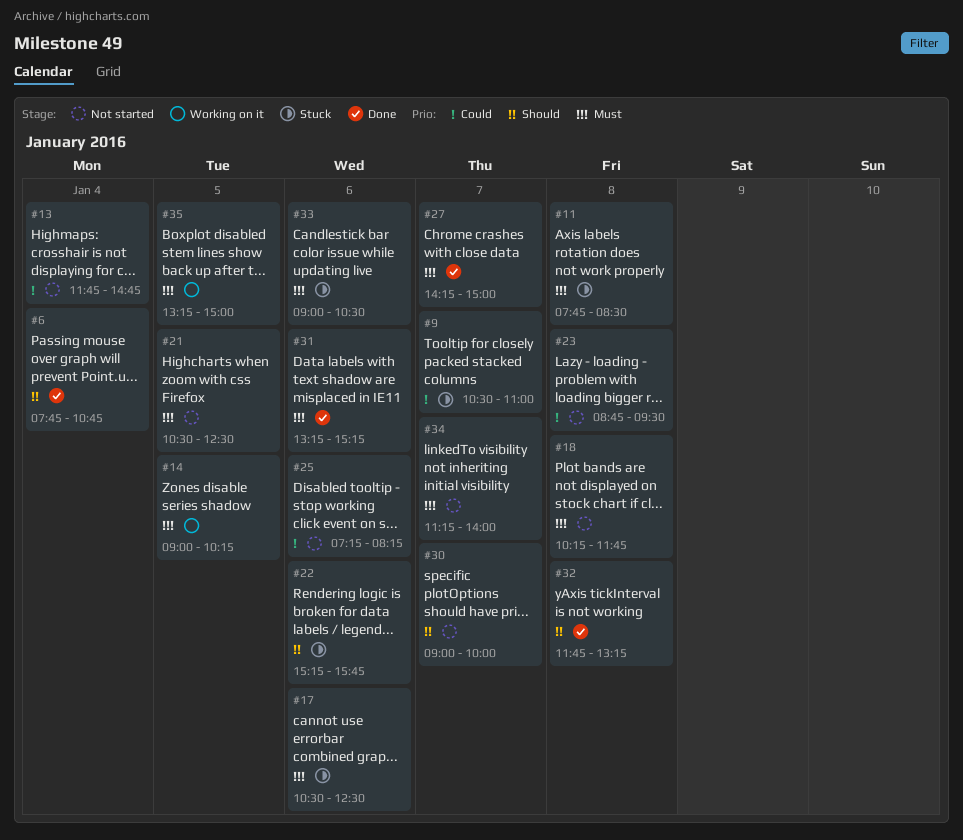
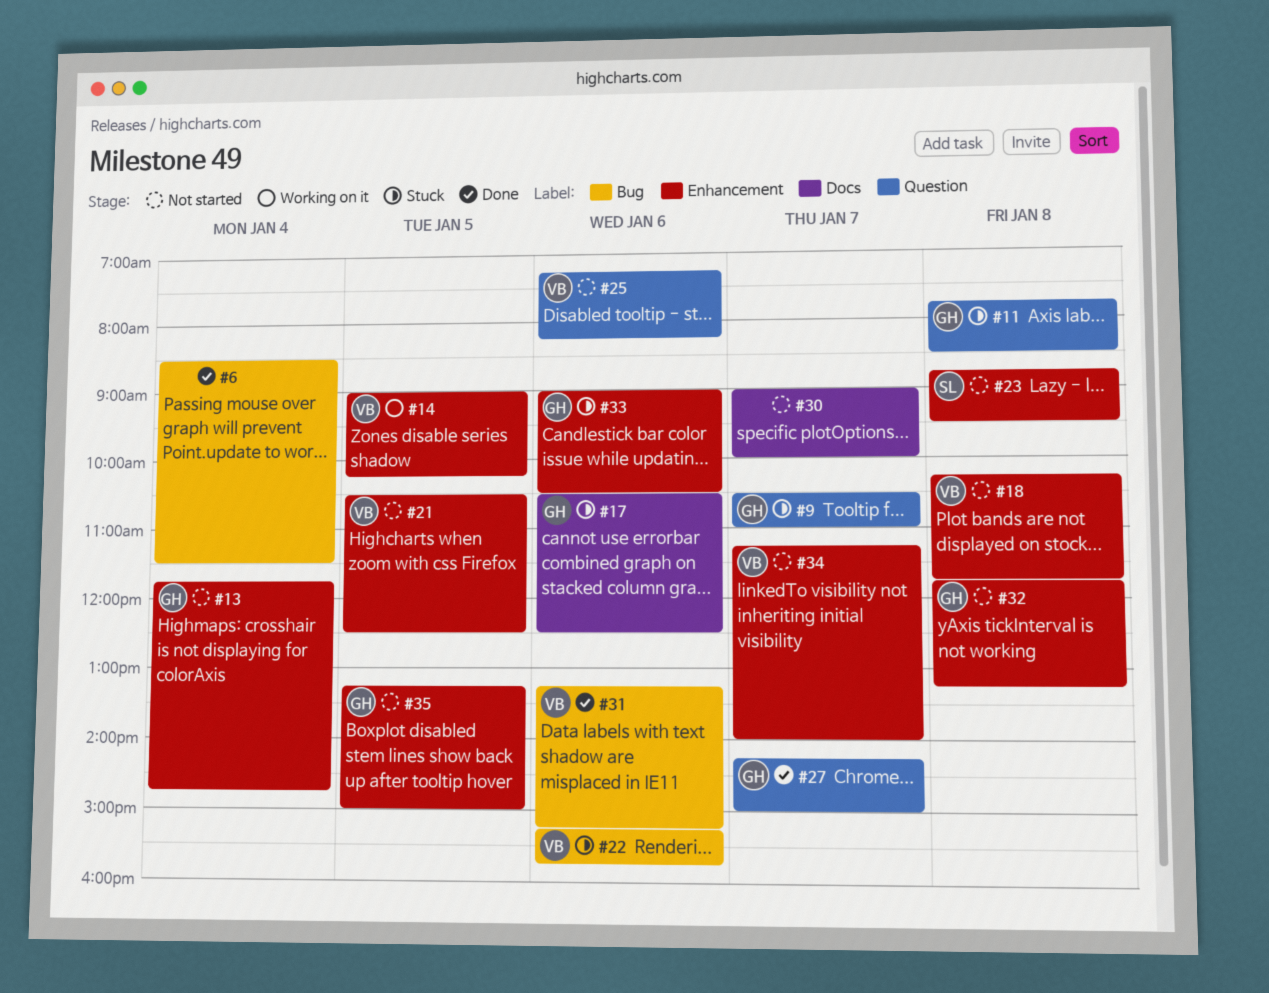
#6, begins: 07:45 -> 08:30
#6, ends: 10:45 -> 11:30
#32, status: Done -> Not started
#35, status: Working on it -> Not started

